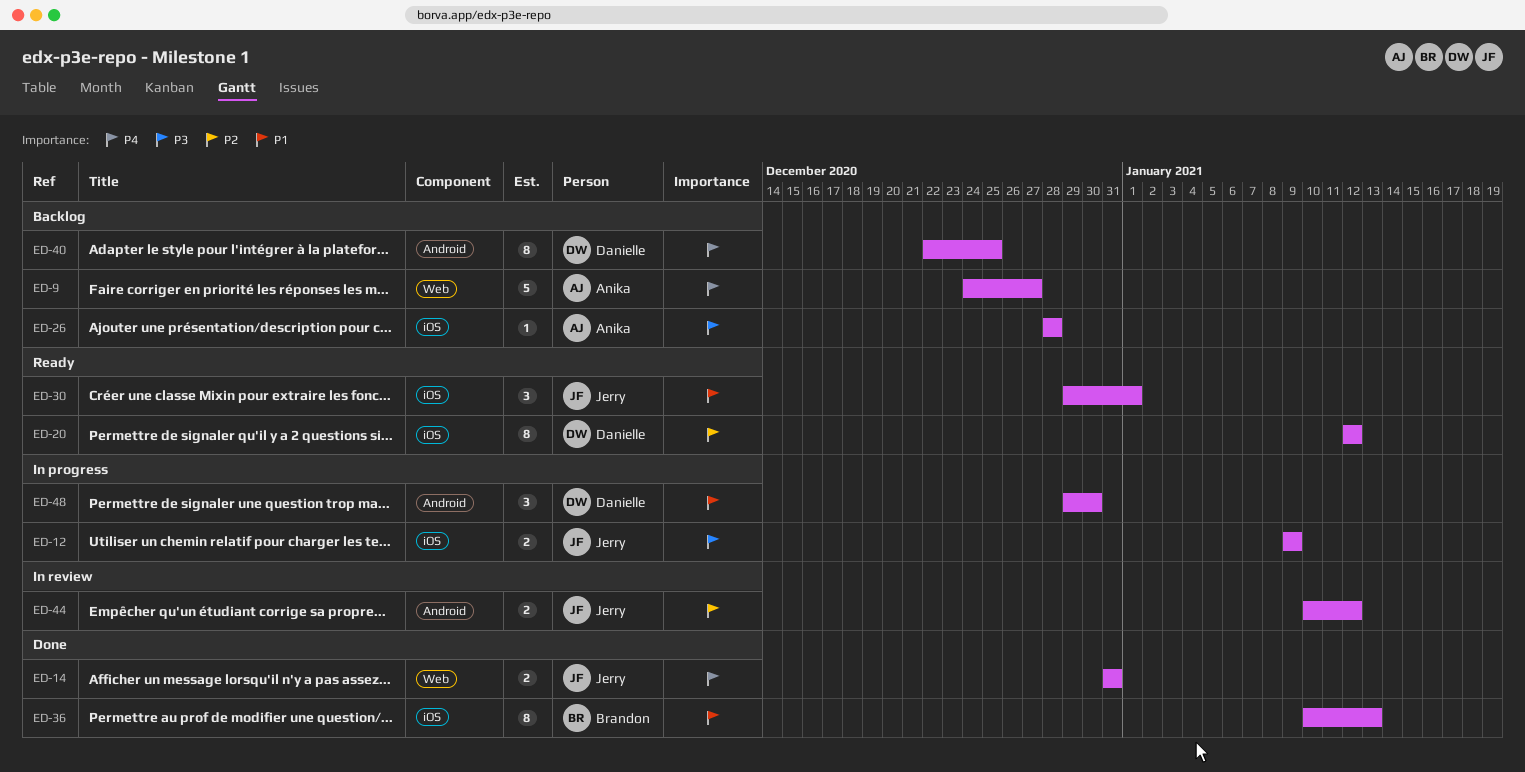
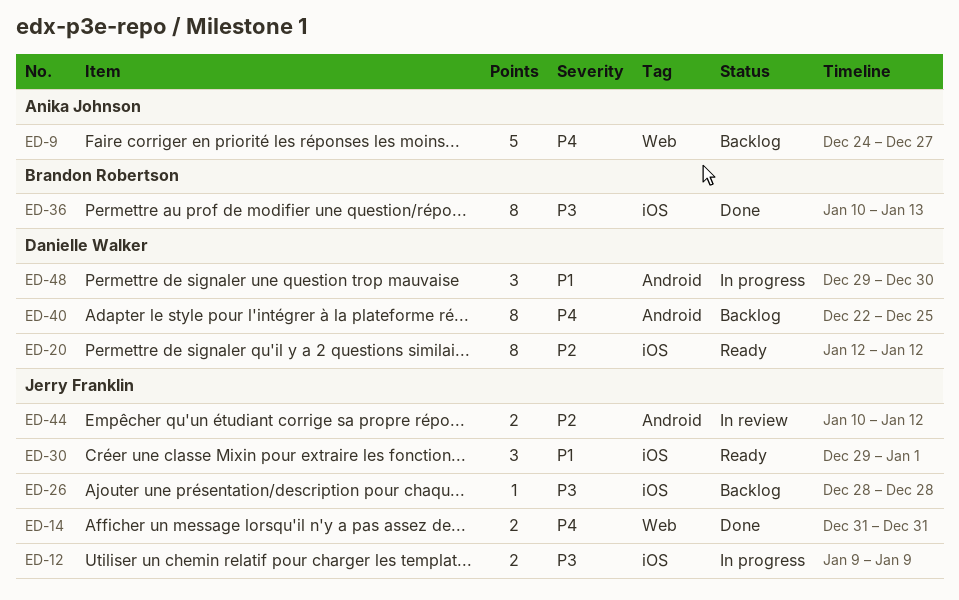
ED-26, owner: Anika Johnson -> Jerry Franklin
ED-36, priority: P1 -> P3

